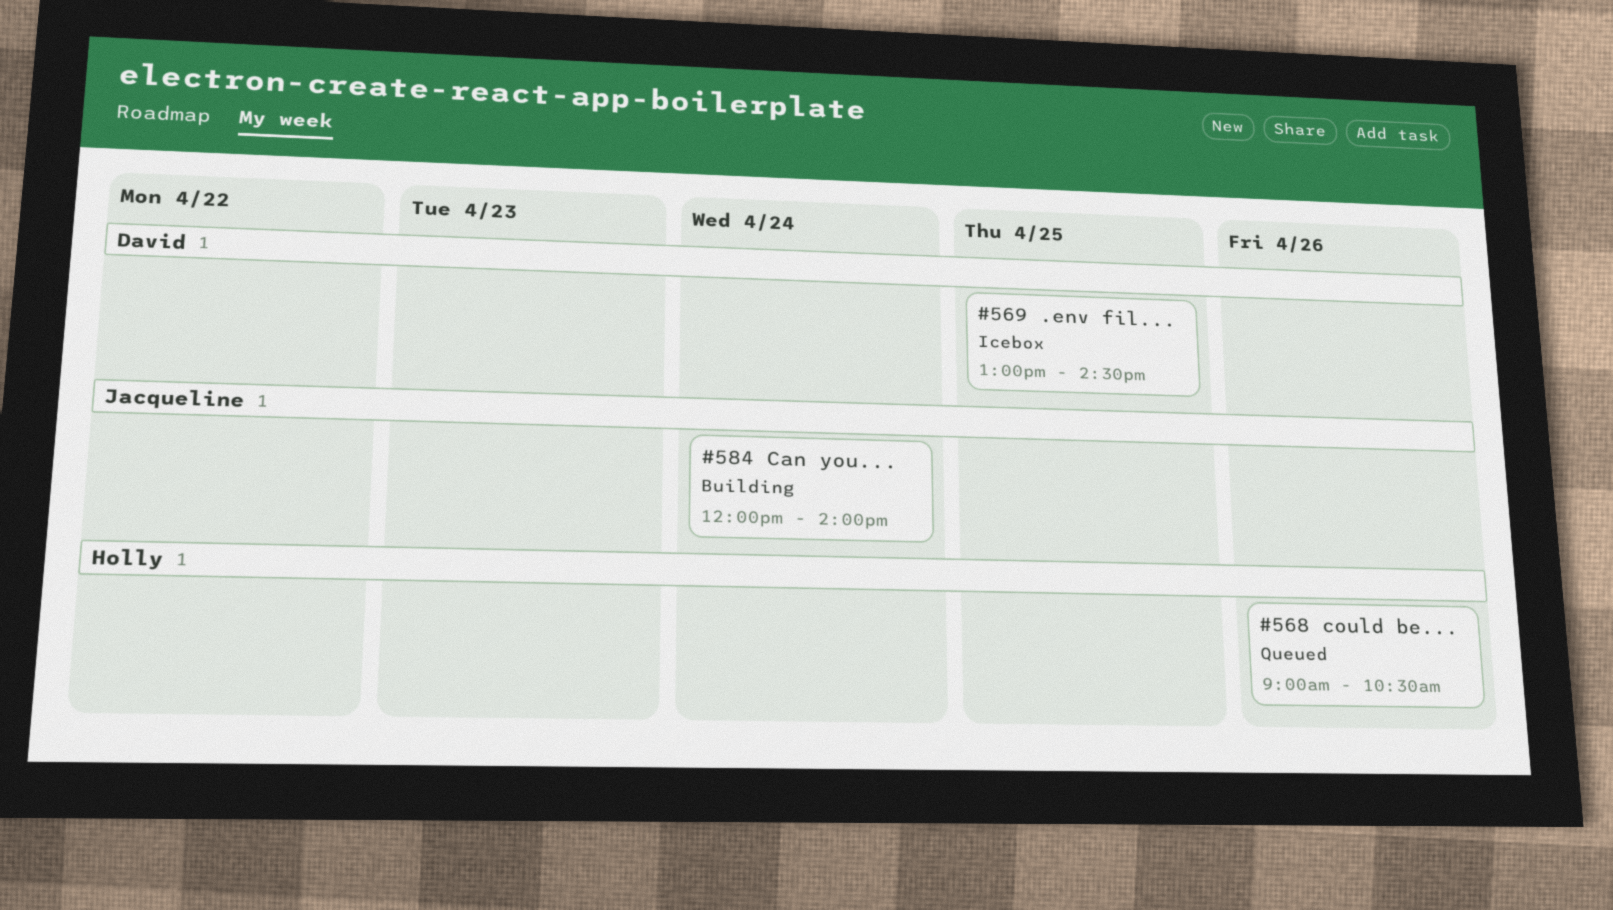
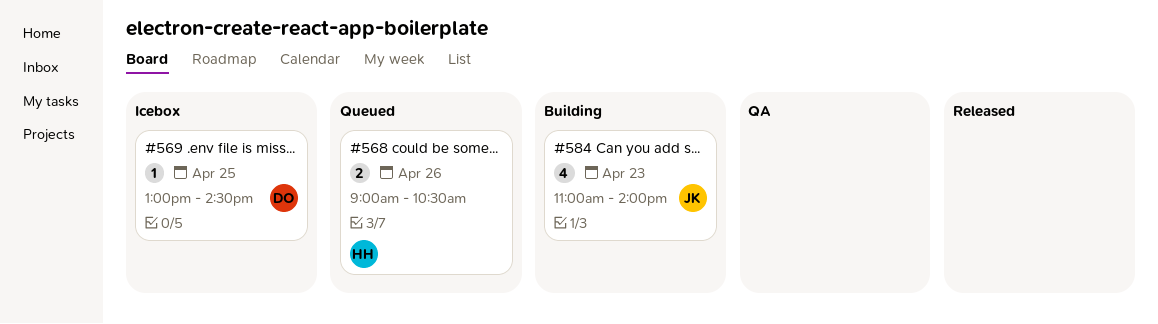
#584, day: Apr 24 -> Apr 23
#584, begins: 12:00 -> 11:00

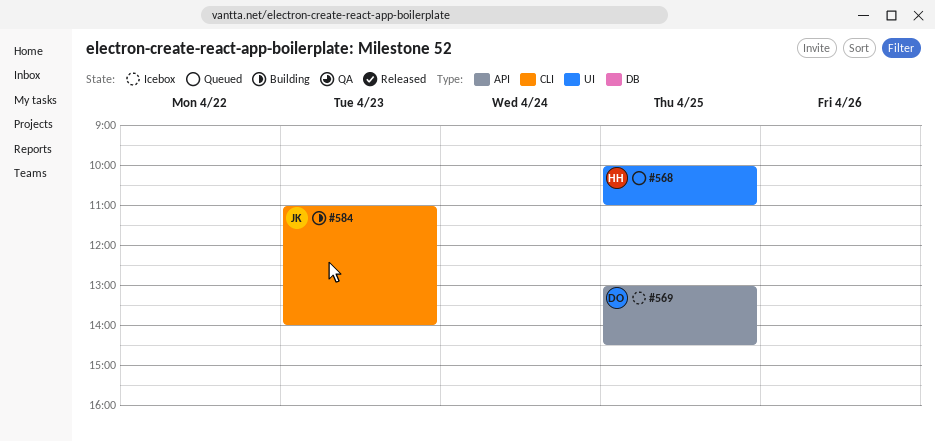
#568, day: Apr 26 -> Apr 25
#568, begins: 09:00 -> 10:00
#568, ends: 10:30 -> 11:00

